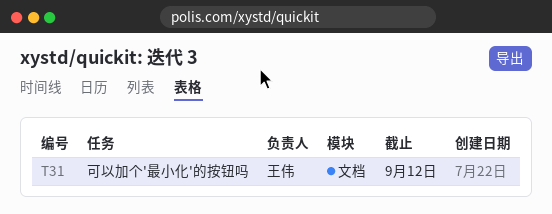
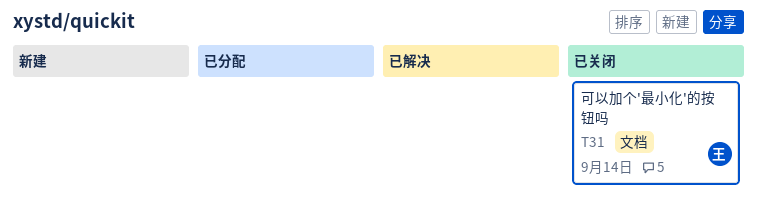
T31, due: Sep 12 -> Sep 14

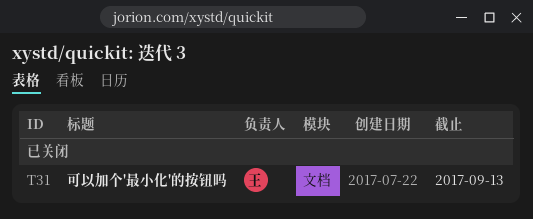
T31, due: Sep 14 -> Sep 13

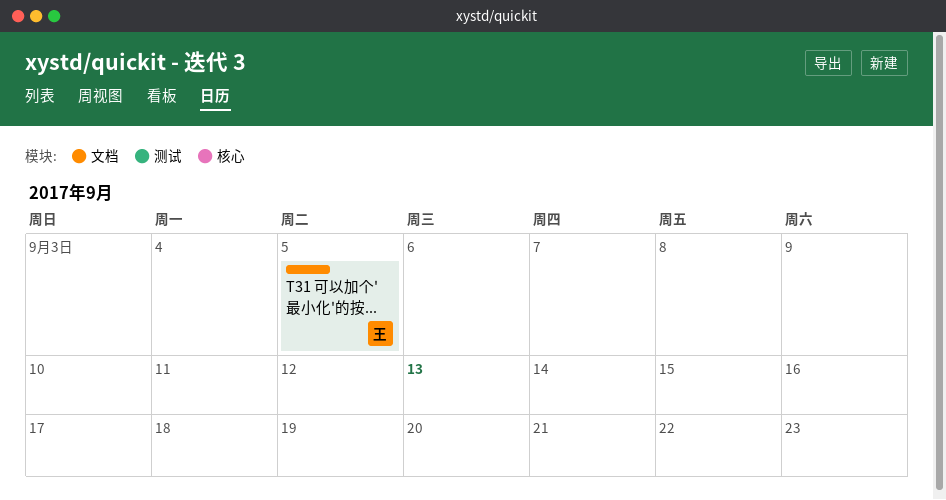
T31, due: Sep 13 -> Sep 5

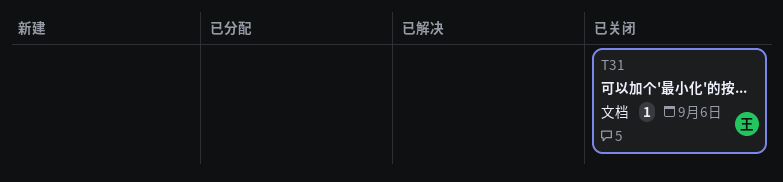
T31, due: Sep 5 -> Sep 6

